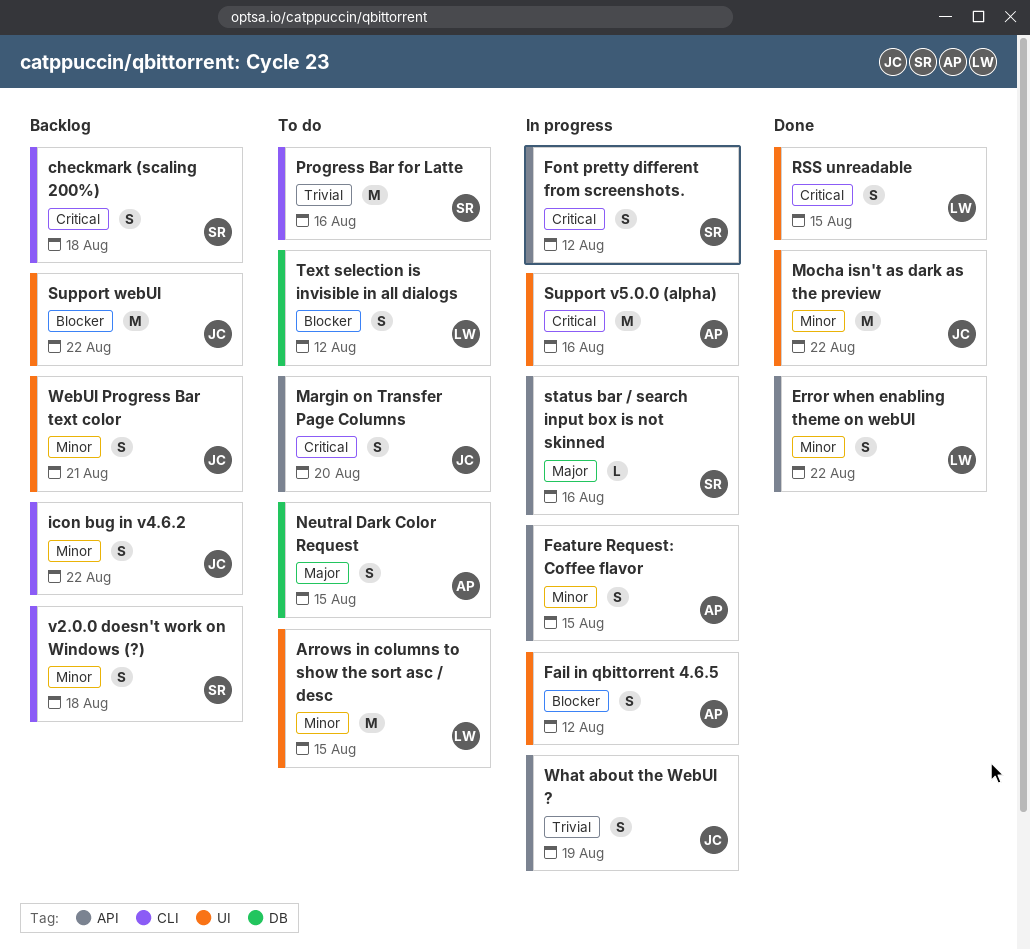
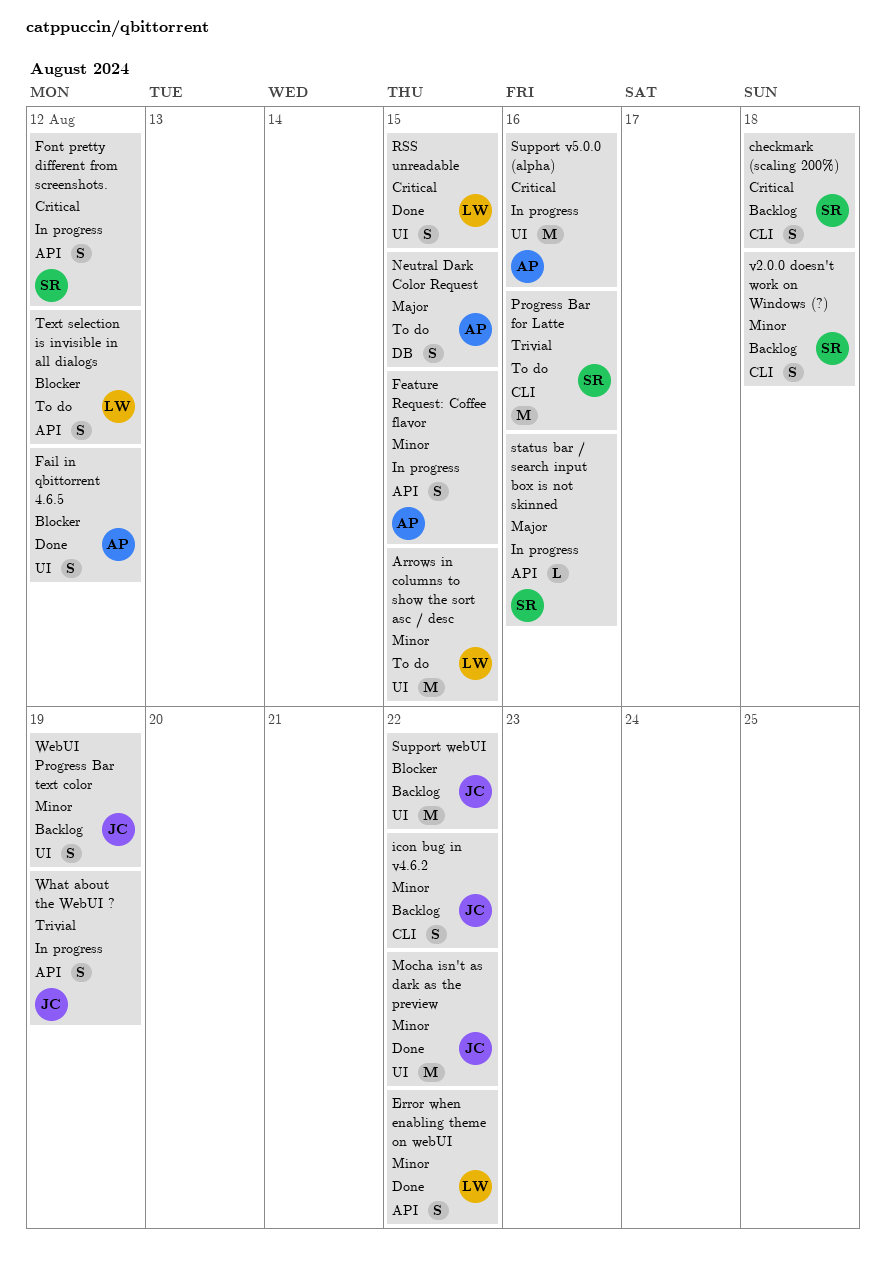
Fail in qbittorrent 4.6.5, status: In progress -> Done
Margin on Transfer Page Columns: present -> none
Text selection is invisible in all dialogs, label: DB -> API
WebUI Progress Bar text color, due: Aug 21 -> Aug 19

